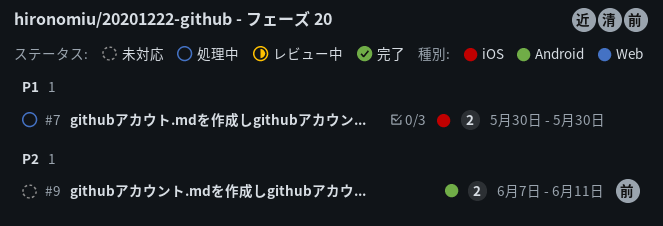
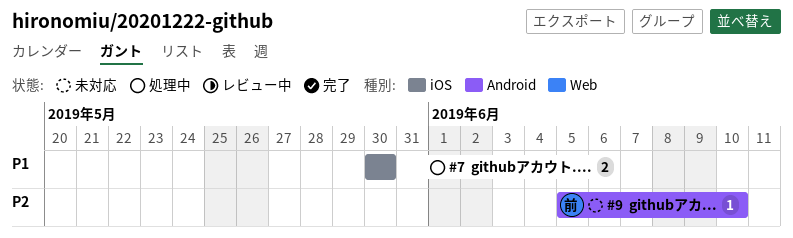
#9, estimate: 2 -> 1
#9, start: Jun 7 -> Jun 5
#9, due: Jun 11 -> Jun 10

